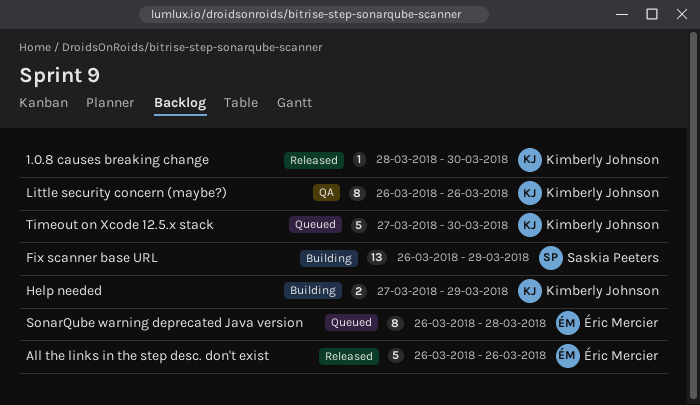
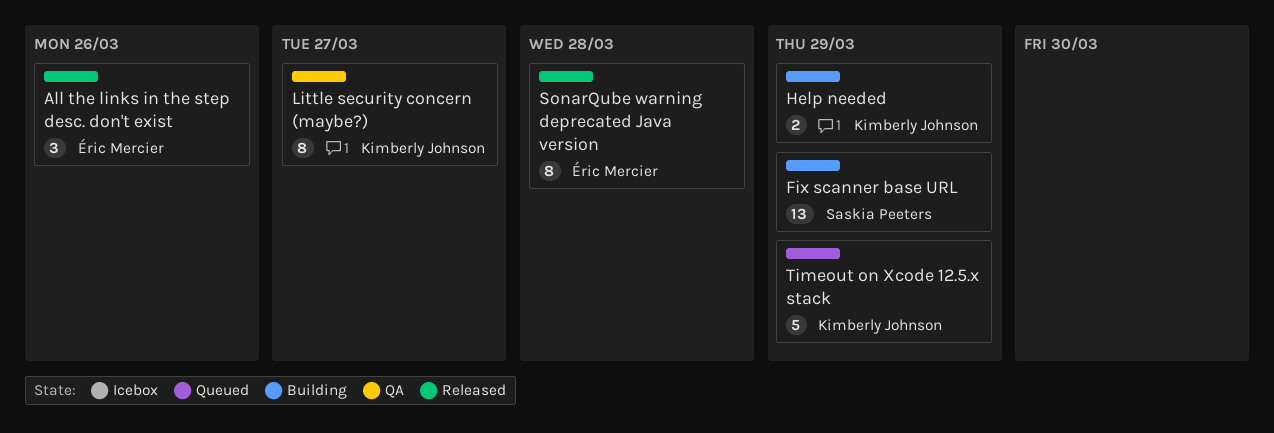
1.0.8 causes breaking change: present -> none
All the links in the step desc. don't exist, estimate: 5 -> 3
Little security concern (maybe?), due: Mar 26 -> Mar 27
SonarQube warning deprecated Java version, status: Queued -> Released
Timeout on Xcode 12.5.x stack, due: Mar 30 -> Mar 29

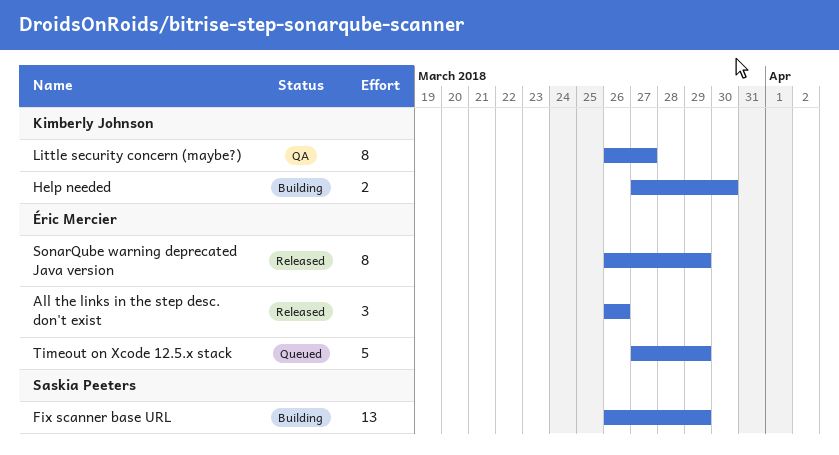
Help needed, due: Mar 29 -> Mar 30
SonarQube warning deprecated Java version, due: Mar 28 -> Mar 29
Timeout on Xcode 12.5.x stack, owner: Kimberly Johnson -> Éric Mercier

